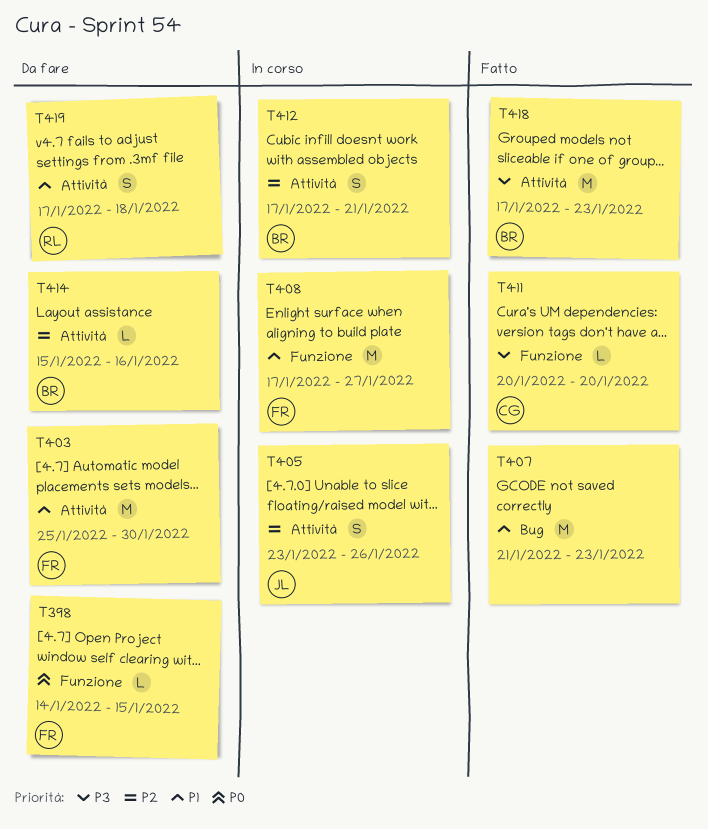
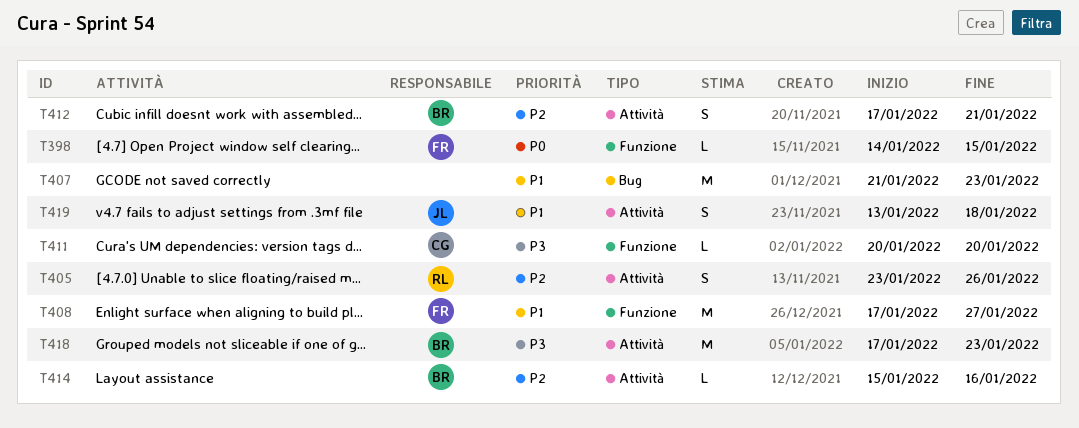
T403: present -> none
T405, owner: JL -> RL
T419, owner: RL -> JL
T419, start: Jan 17 -> Jan 13

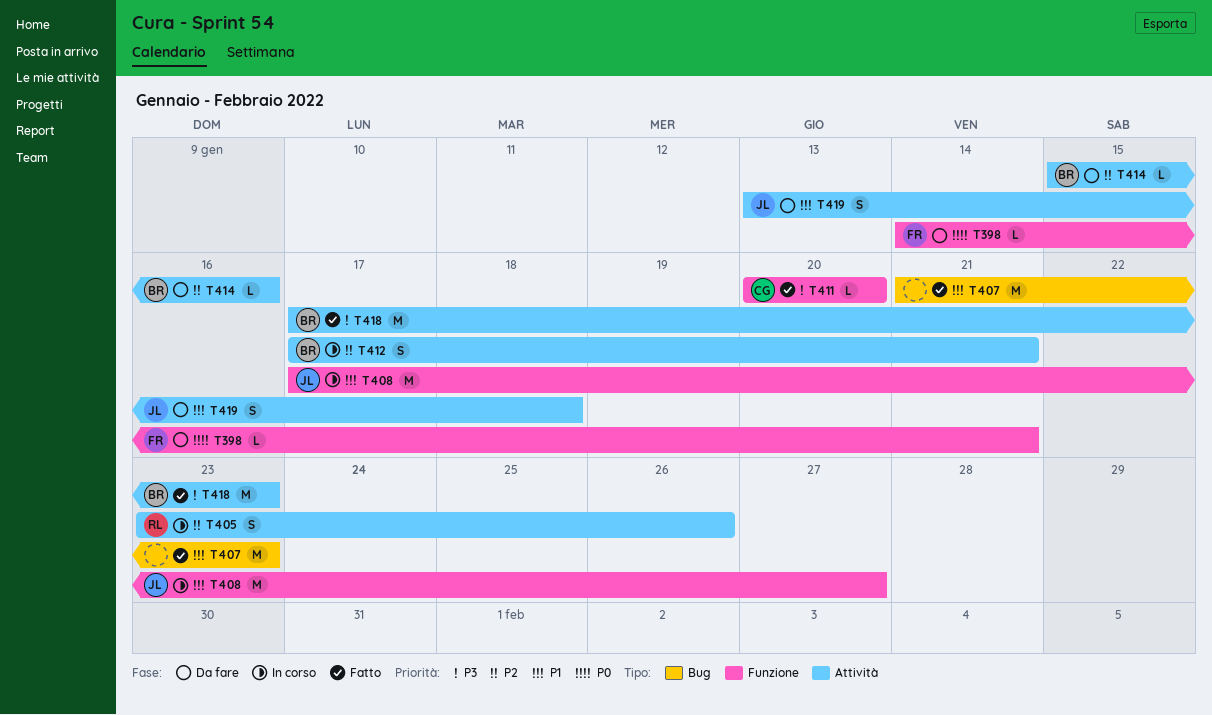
T398, due: Jan 15 -> Jan 21
T408, owner: FR -> JL

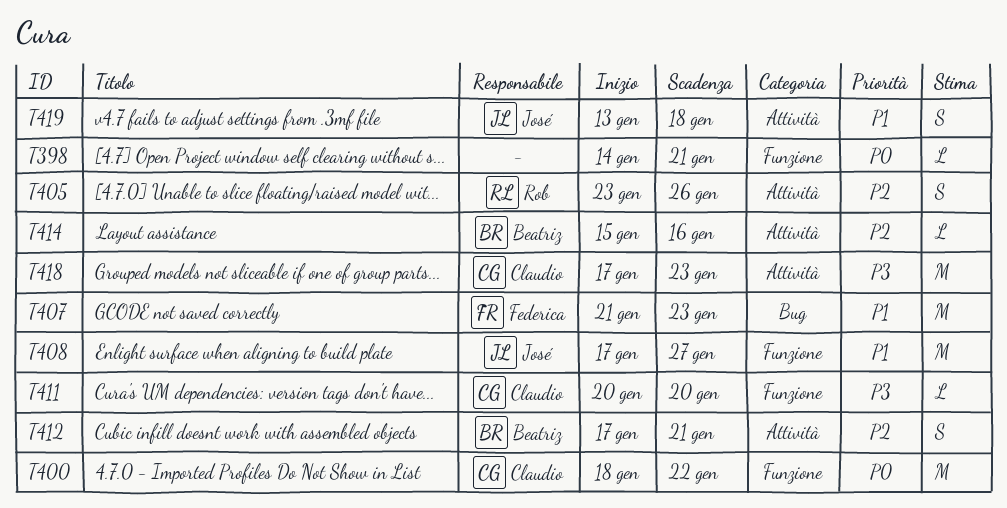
T398, owner: Federica -> none
T400: none -> present
T407, owner: none -> Federica
T418, owner: Beatriz -> Claudio

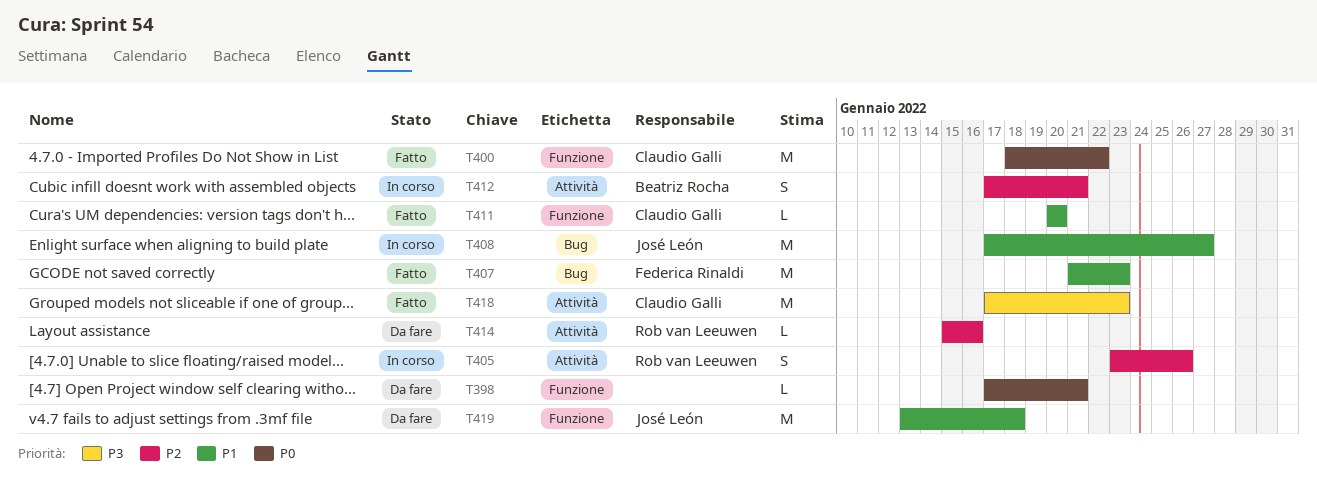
T398, start: Jan 14 -> Jan 17
T408, label: Funzione -> Bug
T411, priority: P3 -> P1
T414, owner: Beatriz Rocha -> Rob van Leeuwen
T419, label: Attività -> Funzione
T419, estimate: S -> M

